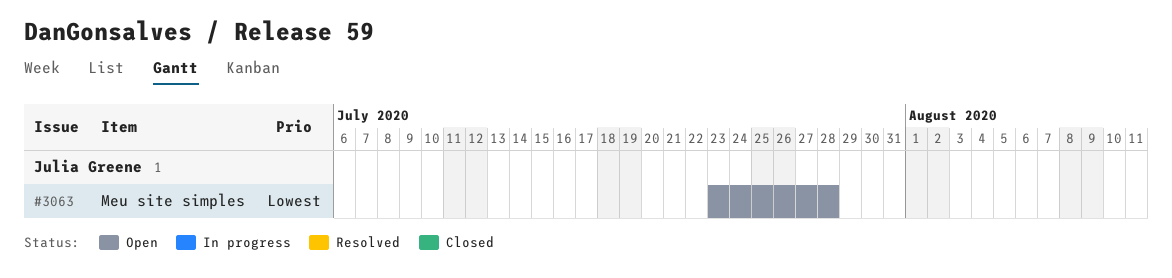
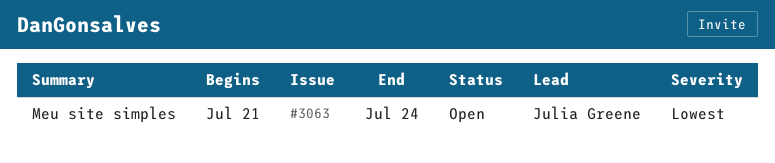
#3063, start: Jul 23 -> Jul 21
#3063, due: Jul 28 -> Jul 24

